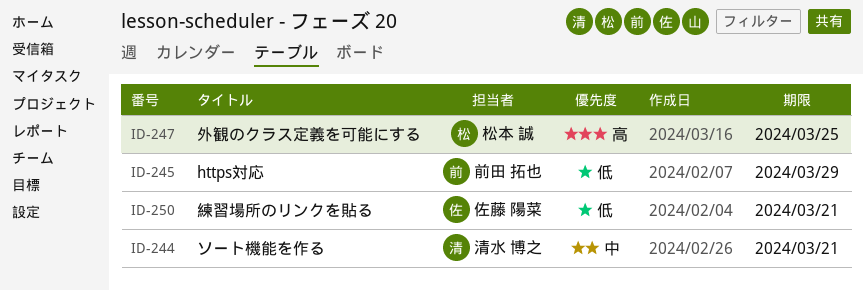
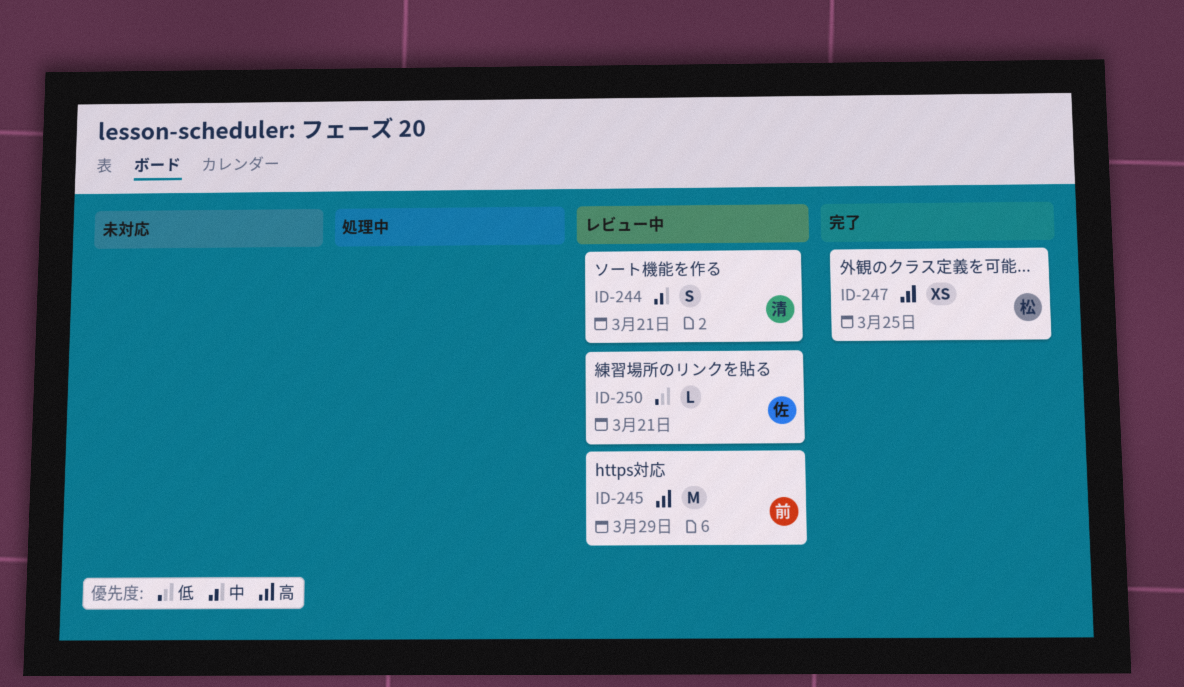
ID-245, priority: 低 -> 高

